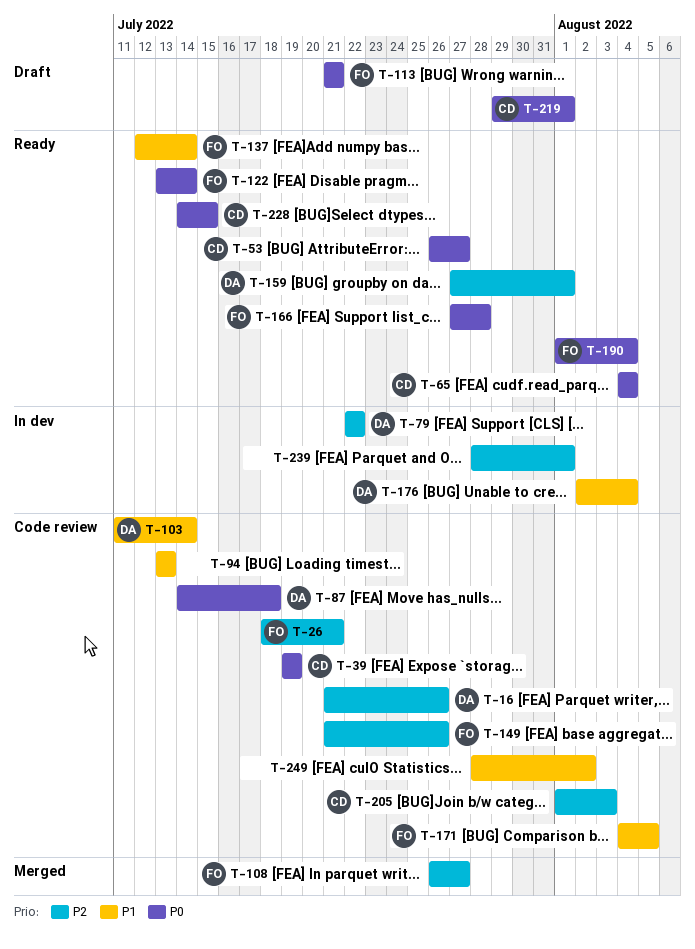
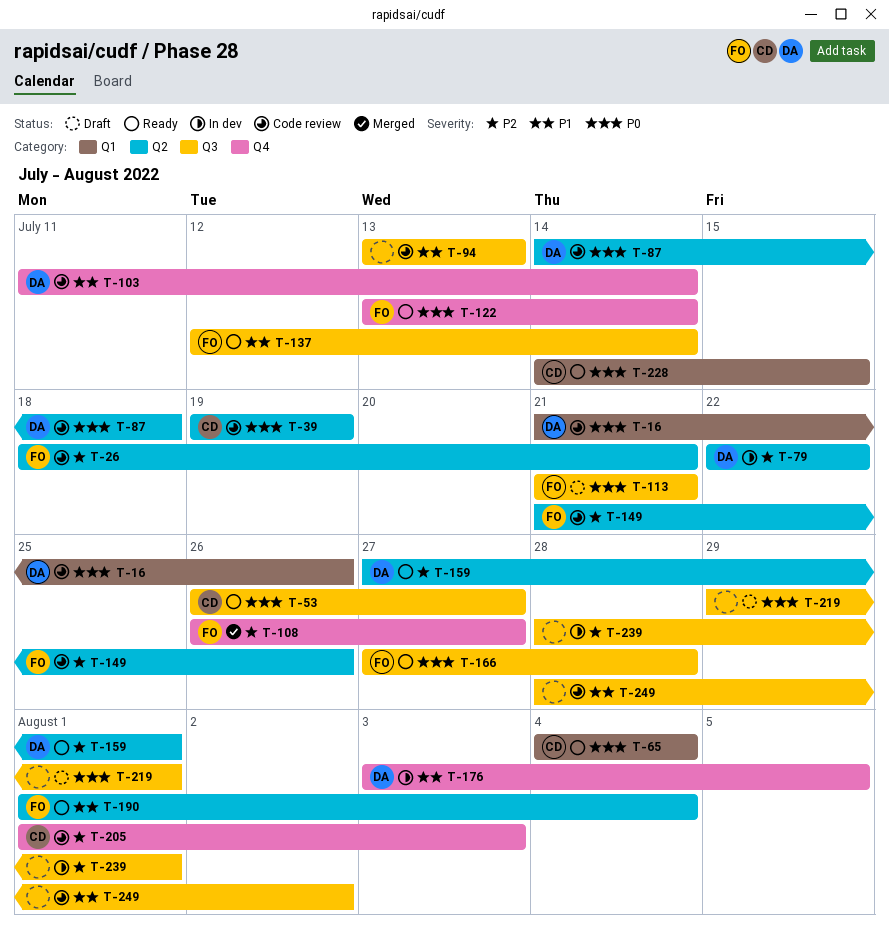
T-16, priority: P2 -> P0
T-171: present -> none
T-176, start: Aug 2 -> Aug 3
T-176, due: Aug 4 -> Aug 5
T-190, priority: P0 -> P1
T-219, owner: CD -> none

